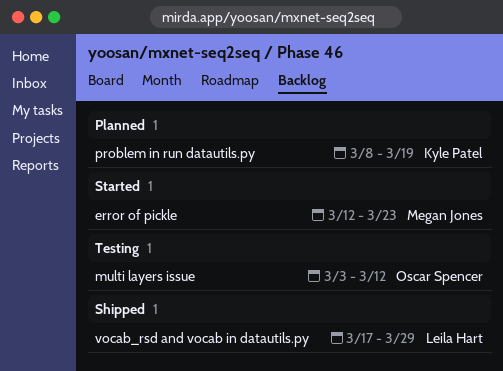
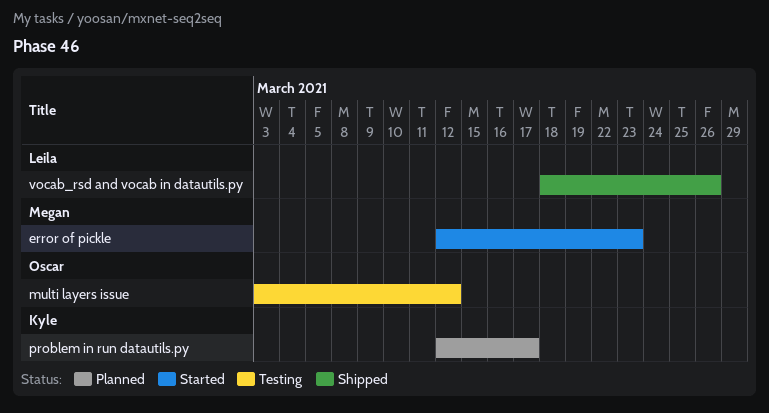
problem in run datautils.py, start: Mar 8 -> Mar 12
problem in run datautils.py, due: Mar 19 -> Mar 17
vocab_rsd and vocab in datautils.py, start: Mar 17 -> Mar 18
vocab_rsd and vocab in datautils.py, due: Mar 29 -> Mar 26

